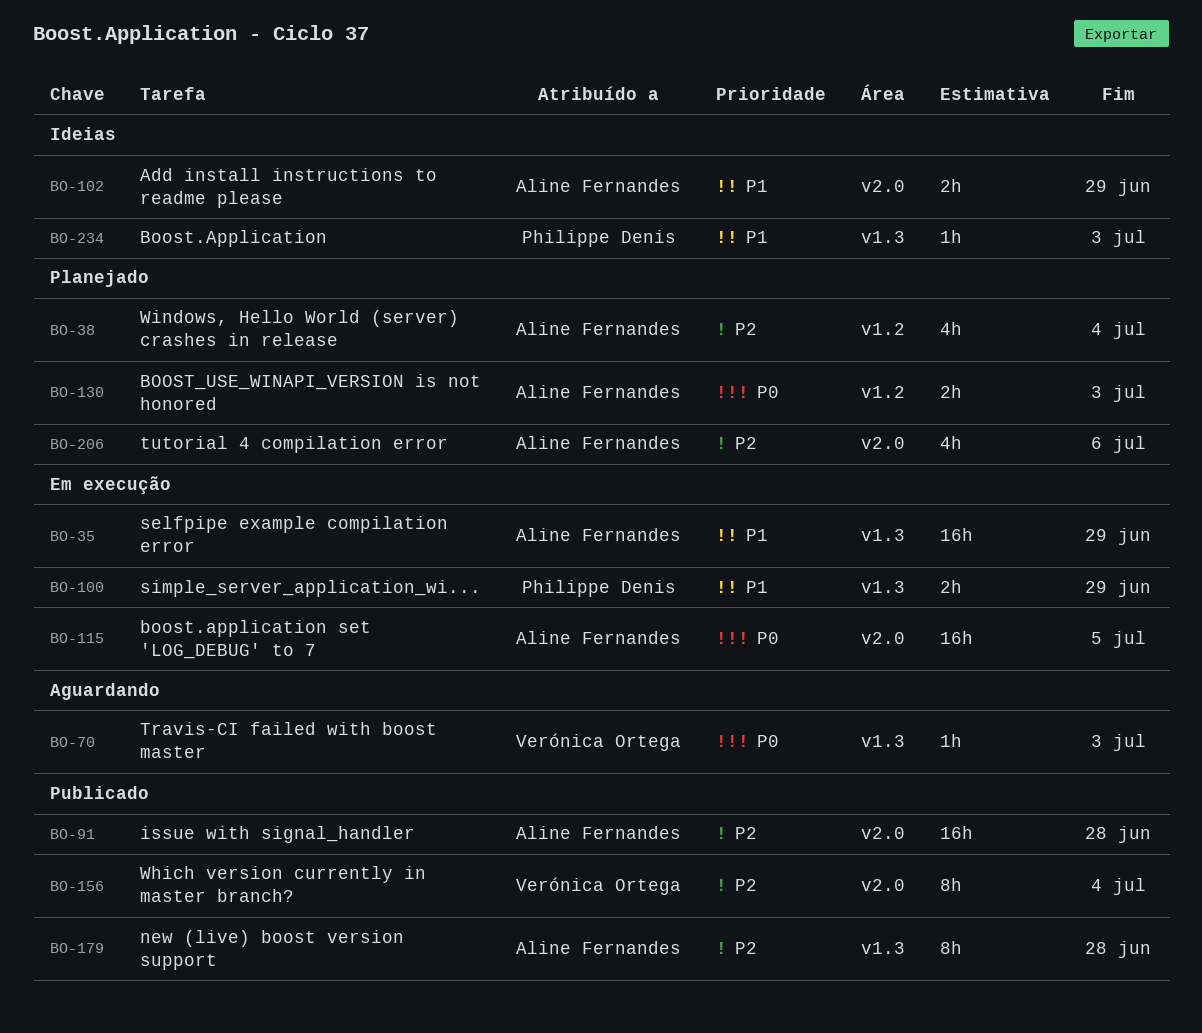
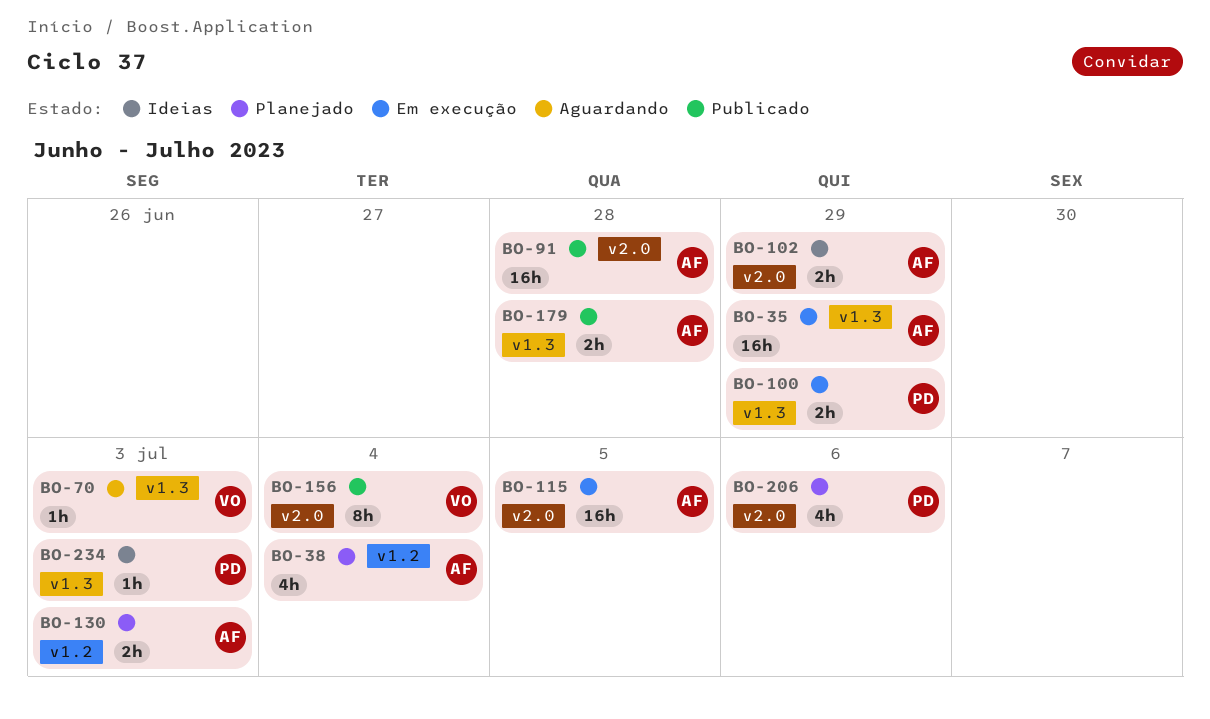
BO-179, estimate: 8h -> 2h
BO-206, owner: Aline Fernandes -> Philippe Denis

